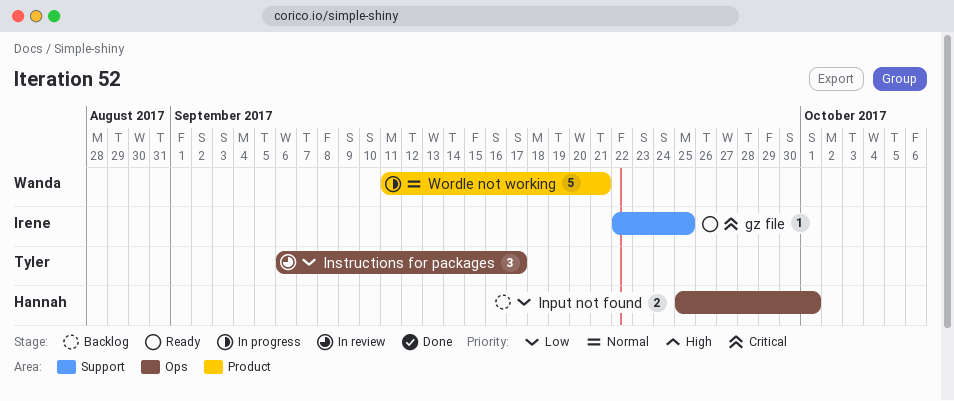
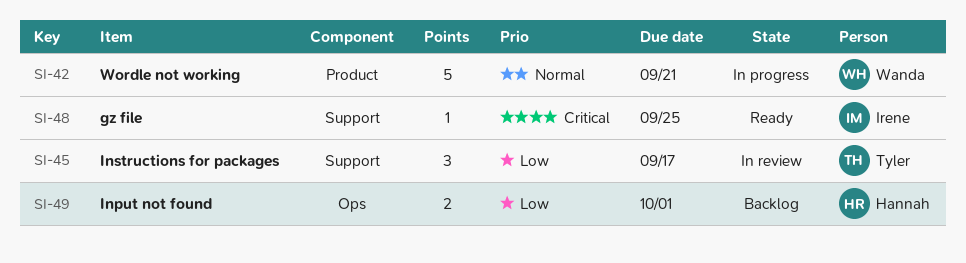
Instructions for packages, label: Ops -> Support

